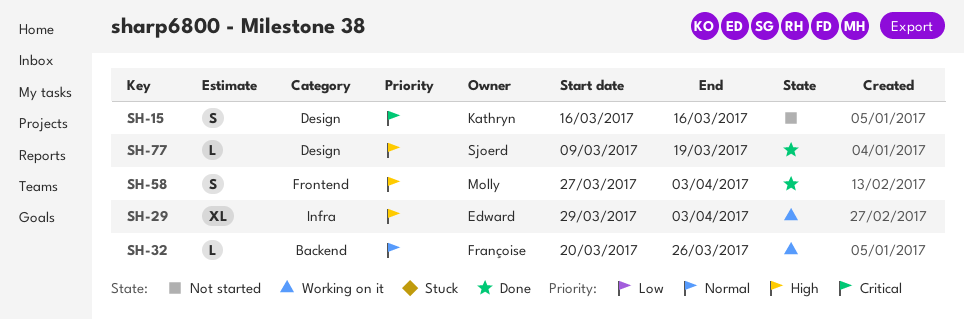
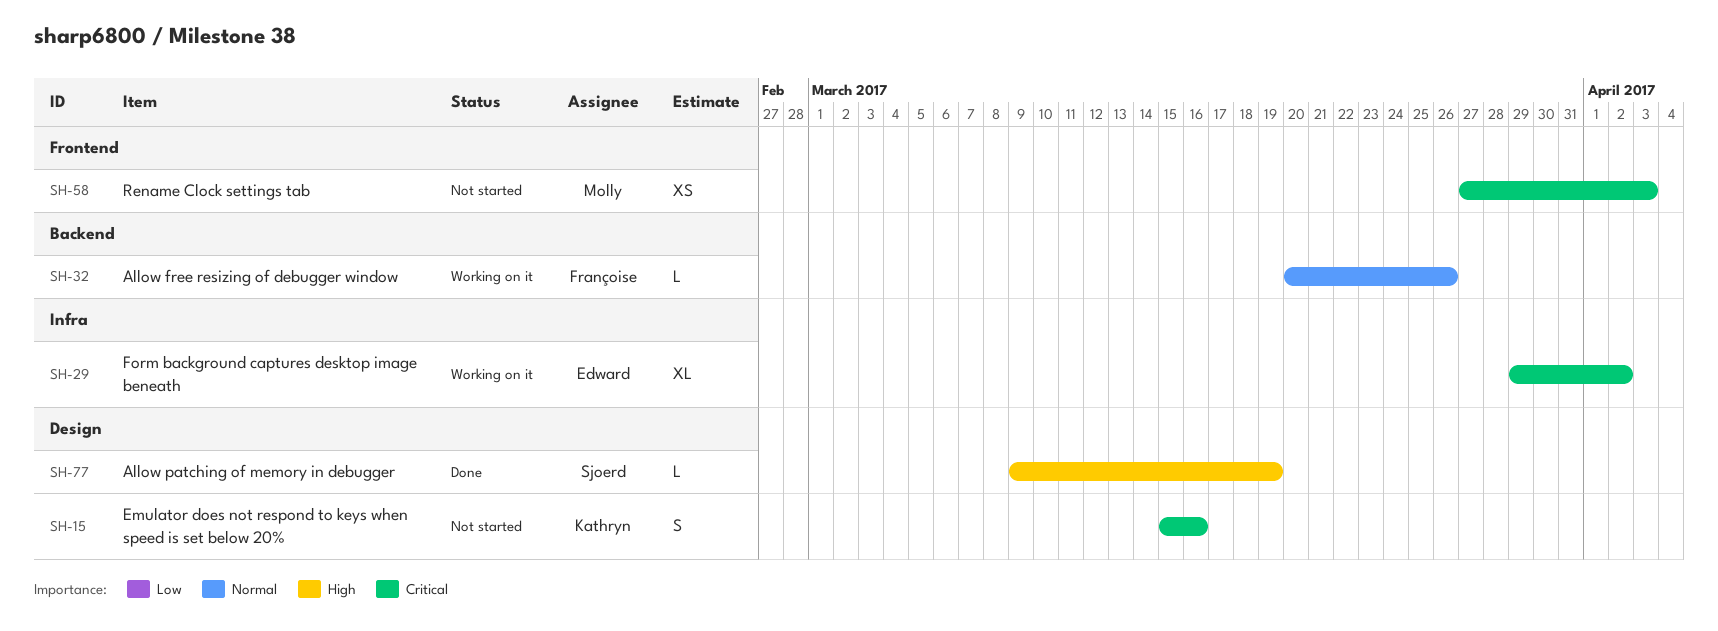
SH-15, start: Mar 16 -> Mar 15
SH-29, priority: High -> Critical
SH-29, due: Apr 3 -> Apr 2
SH-58, status: Done -> Not started
SH-58, priority: High -> Critical
SH-58, estimate: S -> XS

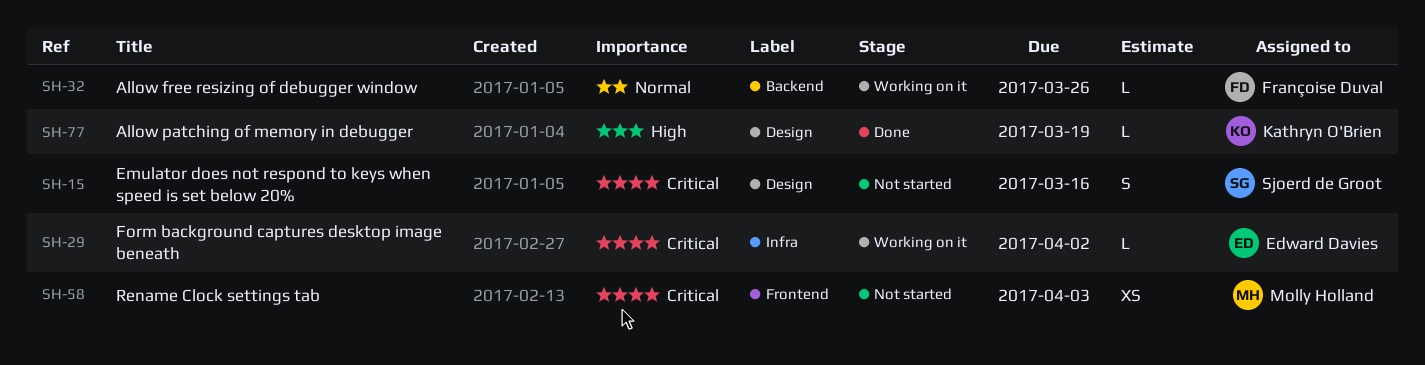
SH-15, owner: Kathryn O'Brien -> Sjoerd de Groot
SH-29, estimate: XL -> L
SH-77, owner: Sjoerd de Groot -> Kathryn O'Brien

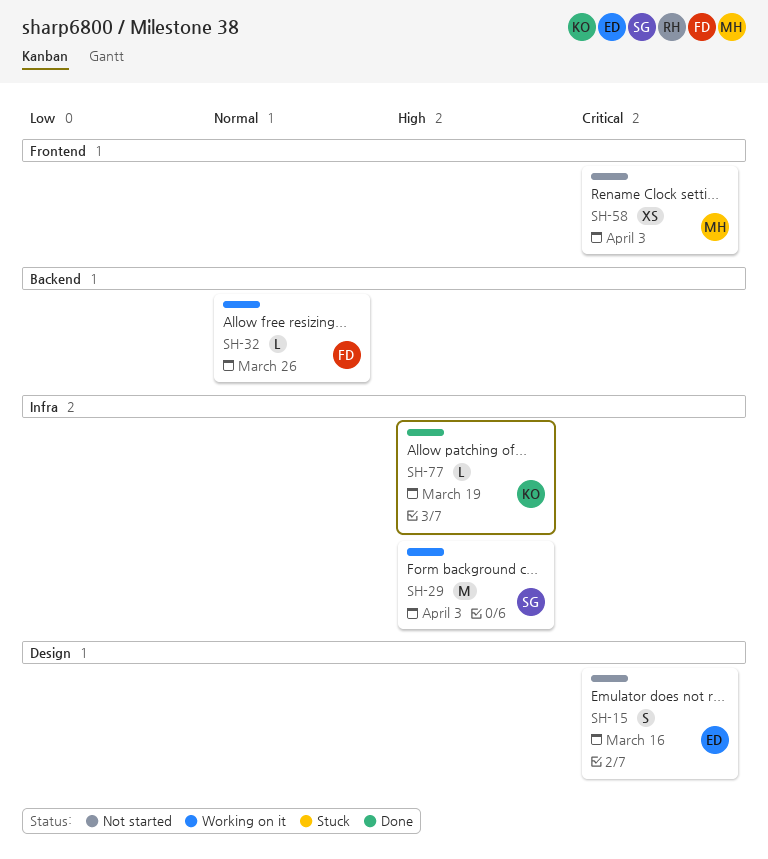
SH-15, owner: Sjoerd de Groot -> Edward Davies
SH-29, owner: Edward Davies -> Sjoerd de Groot
SH-29, priority: Critical -> High
SH-29, estimate: L -> M
SH-29, due: Apr 2 -> Apr 3
SH-77, label: Design -> Infra

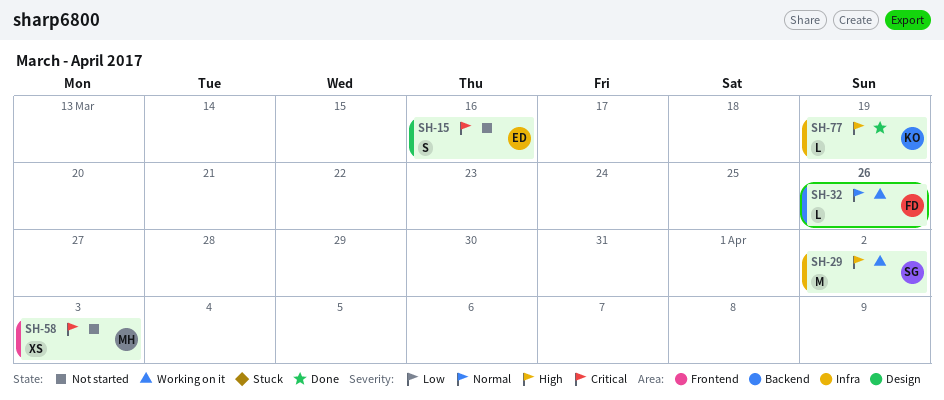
SH-29, due: Apr 3 -> Apr 2

